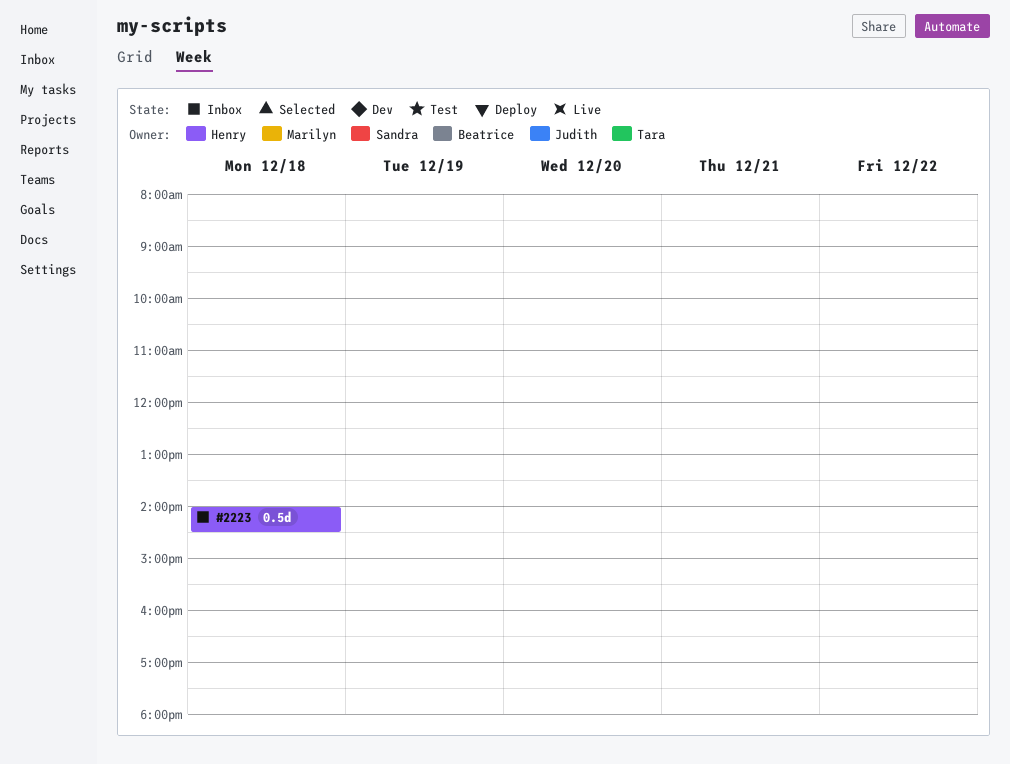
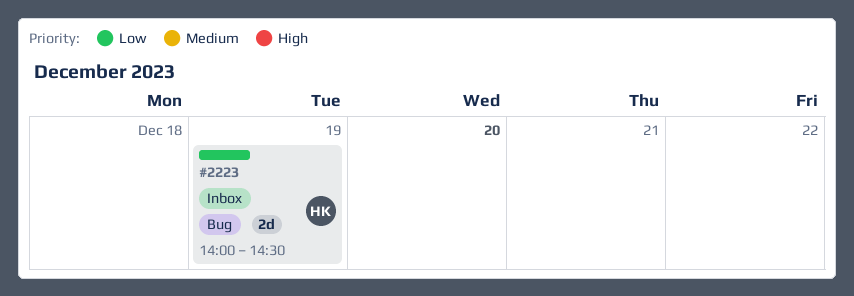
#2223, estimate: 0.5d -> 2d
#2223, day: Dec 18 -> Dec 19

